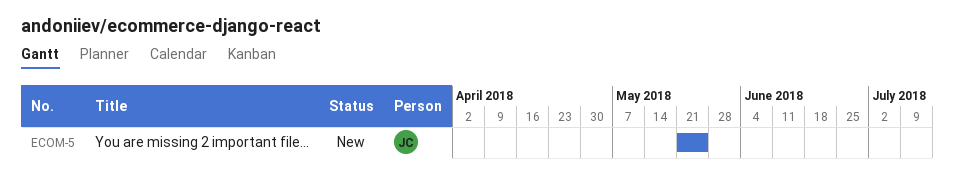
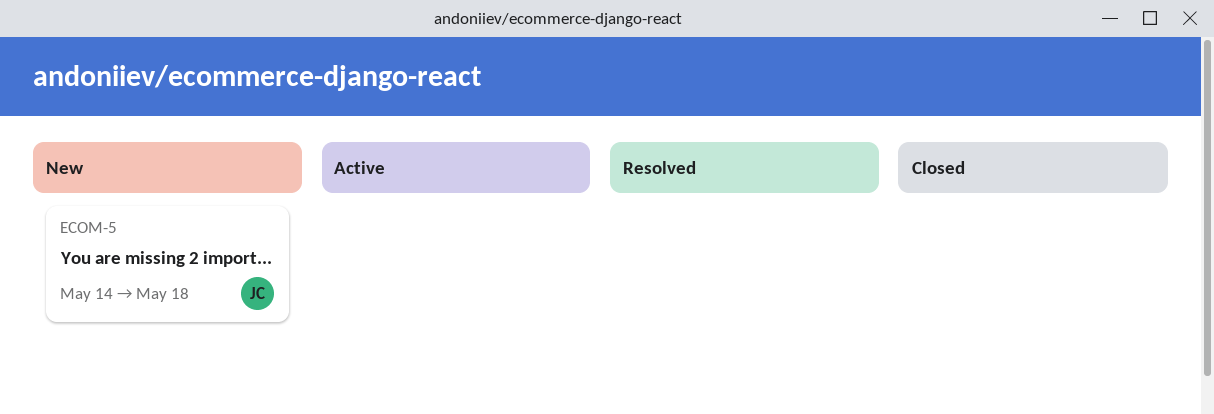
ECOM-5, start: May 21 -> May 14
ECOM-5, due: May 25 -> May 18

